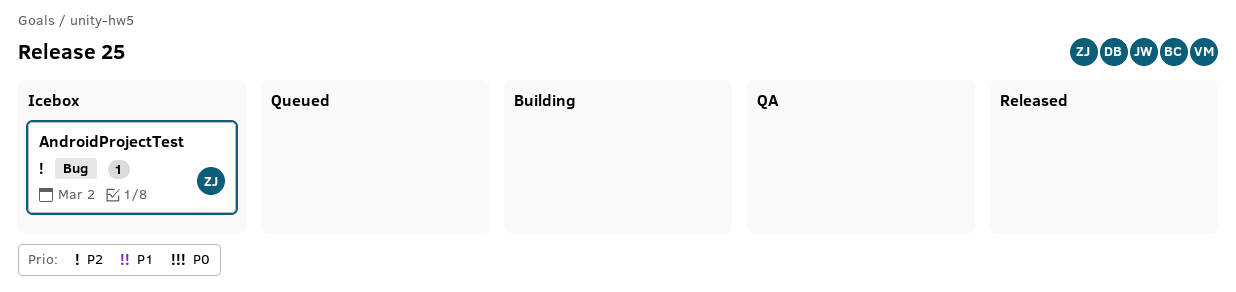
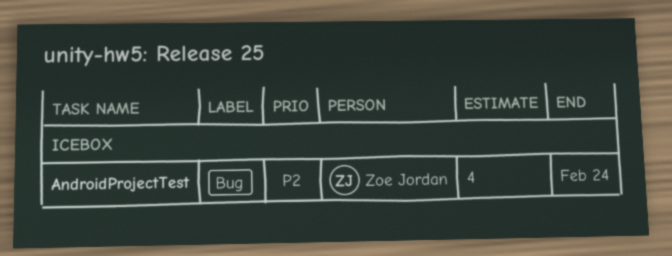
AndroidProjectTest, estimate: 1 -> 4
AndroidProjectTest, due: Mar 2 -> Feb 24

